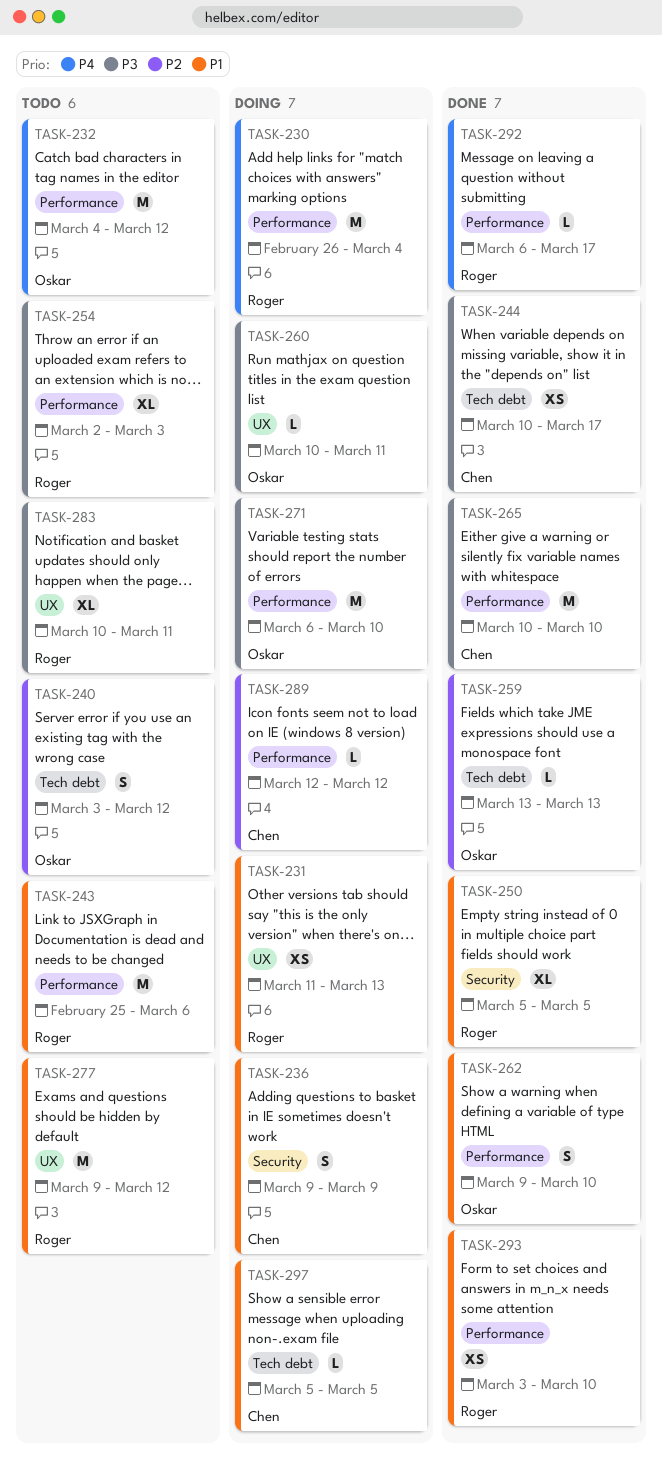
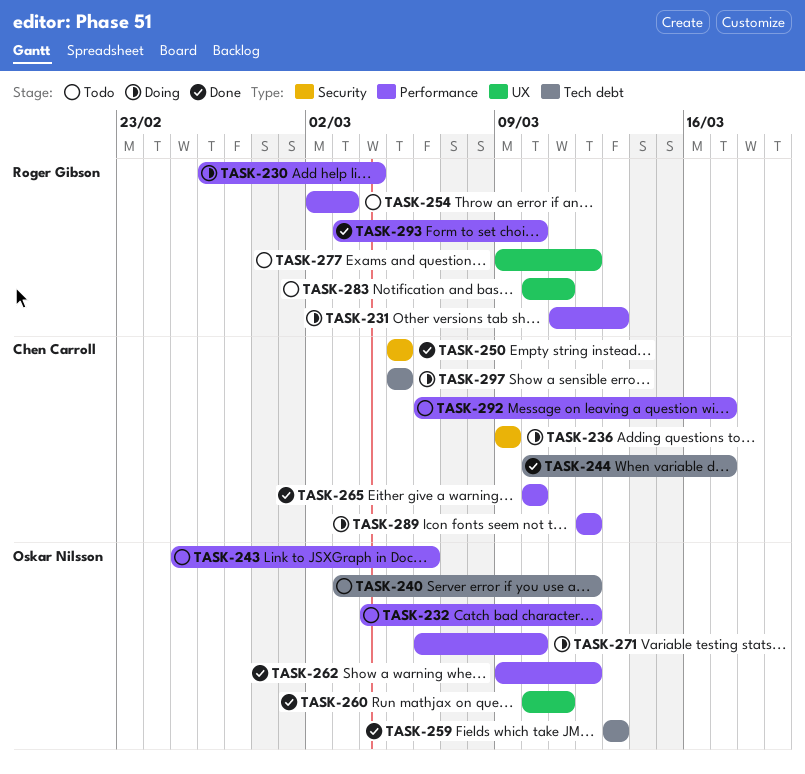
TASK-231, label: UX -> Performance
TASK-243, owner: Roger Gibson -> Oskar Nilsson
TASK-250, owner: Roger Gibson -> Chen Carroll
TASK-260, status: Doing -> Done
TASK-262, due: Mar 10 -> Mar 12
TASK-292, status: Done -> Todo
TASK-292, owner: Roger Gibson -> Chen Carroll

